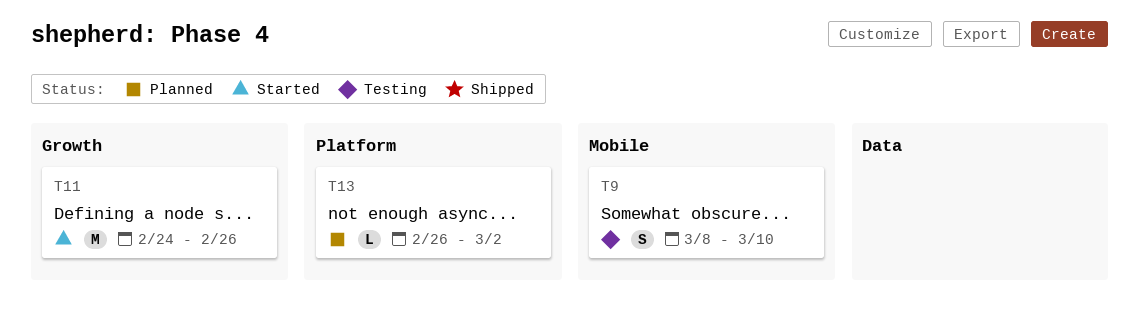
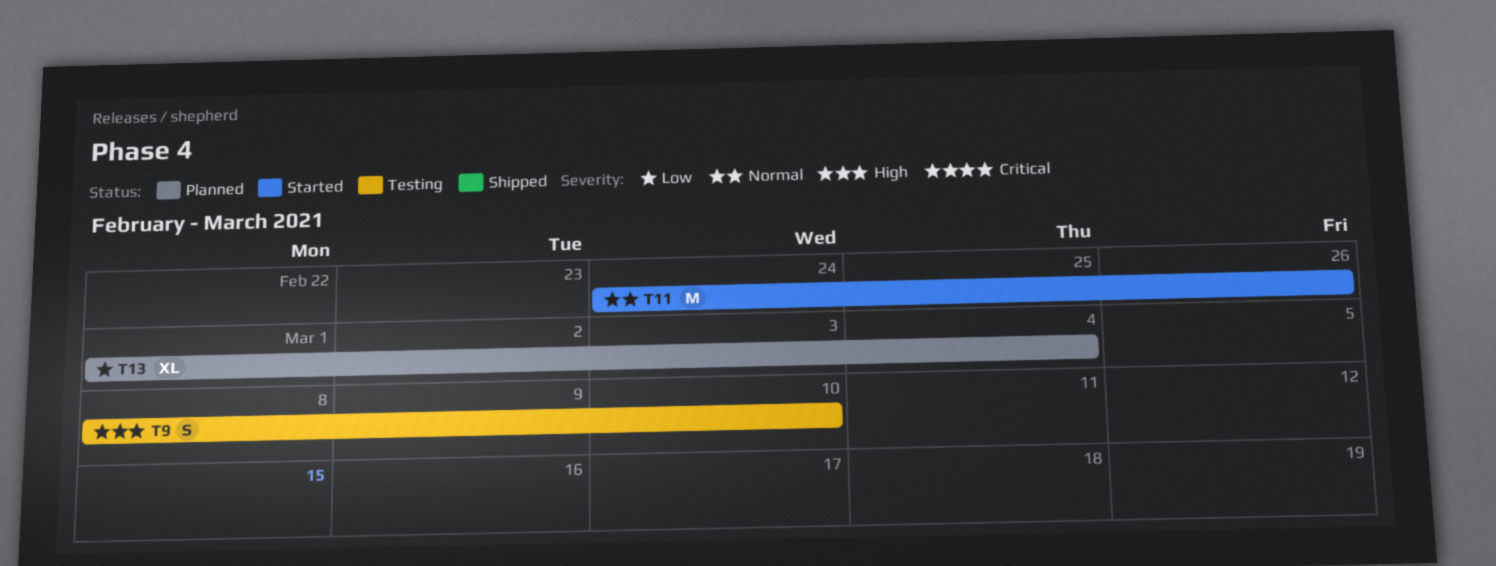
T13, estimate: L -> XL
T13, start: Feb 26 -> Mar 1
T13, due: Mar 2 -> Mar 4

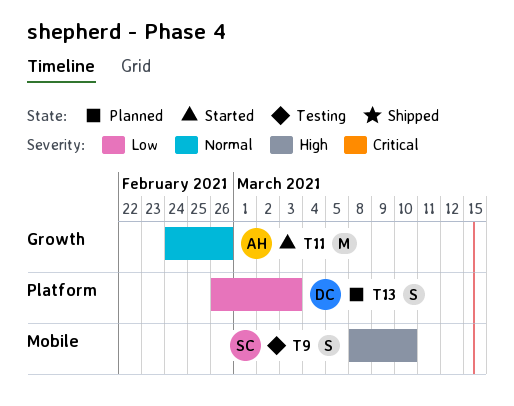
T13, estimate: XL -> S
T13, start: Mar 1 -> Feb 26
T13, due: Mar 4 -> Mar 3

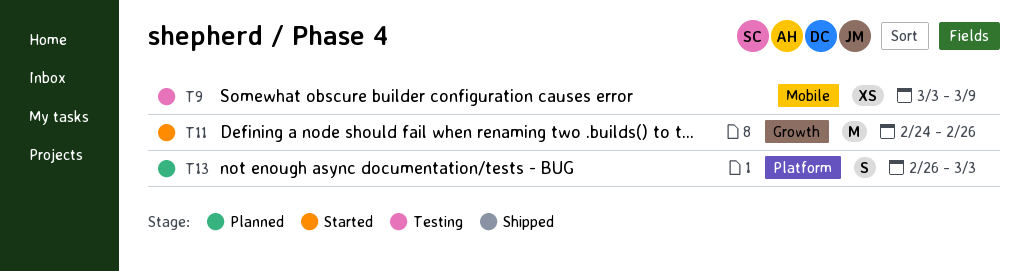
T9, estimate: S -> XS
T9, start: Mar 8 -> Mar 3
T9, due: Mar 10 -> Mar 9

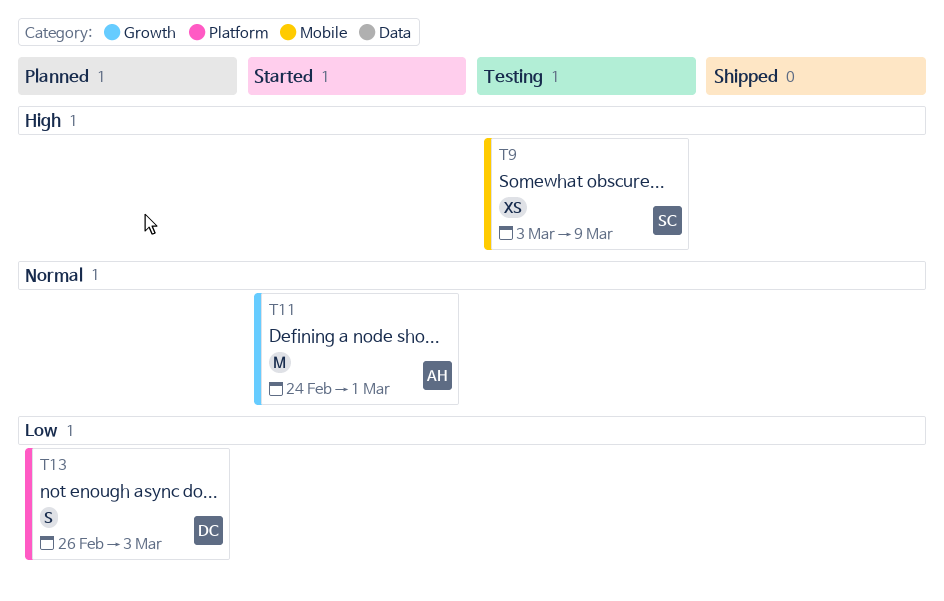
T11, due: Feb 26 -> Mar 1

